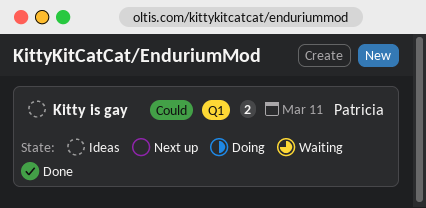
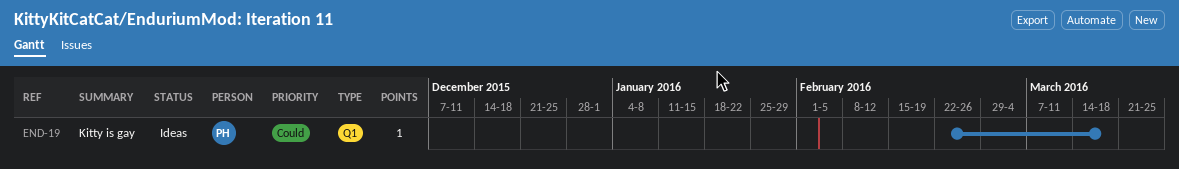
Kitty is gay, estimate: 2 -> 1
Kitty is gay, due: Mar 11 -> Mar 18

